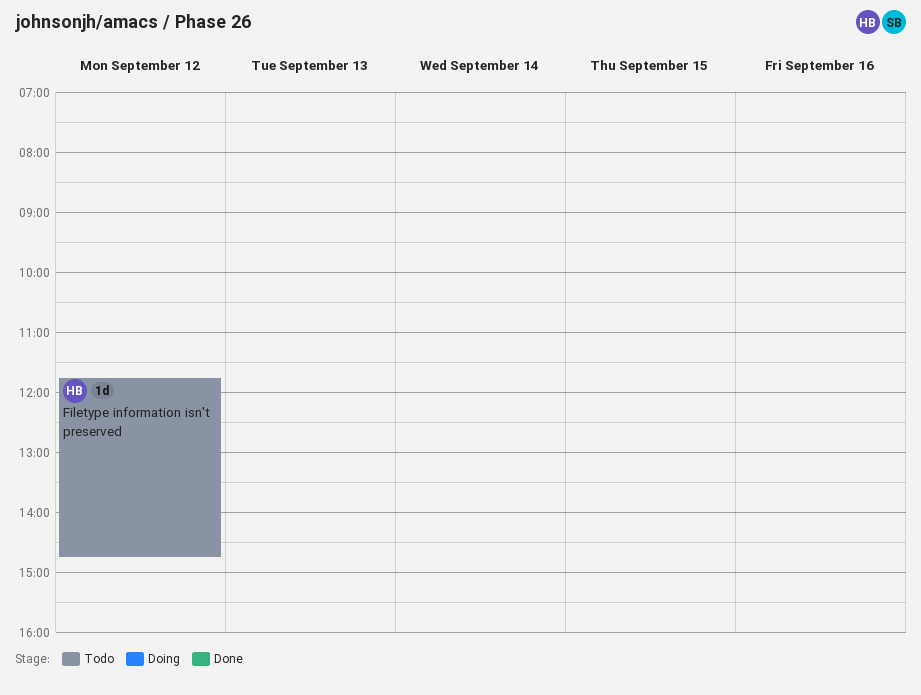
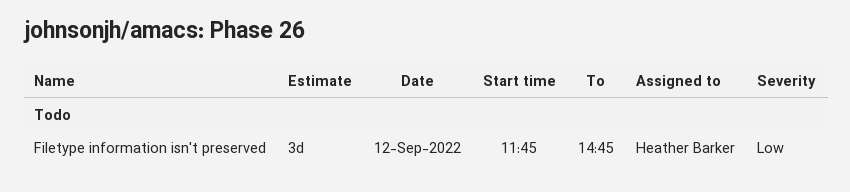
Filetype information isn't preserved, estimate: 1d -> 3d

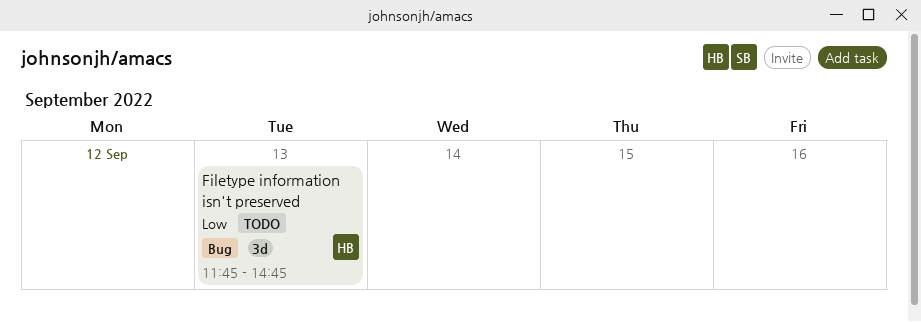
Filetype information isn't preserved, day: Sep 12 -> Sep 13

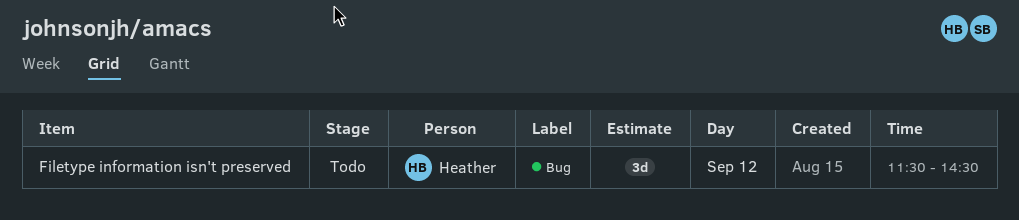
Filetype information isn't preserved, day: Sep 13 -> Sep 12
Filetype information isn't preserved, begins: 11:45 -> 11:30
Filetype information isn't preserved, ends: 14:45 -> 14:30

